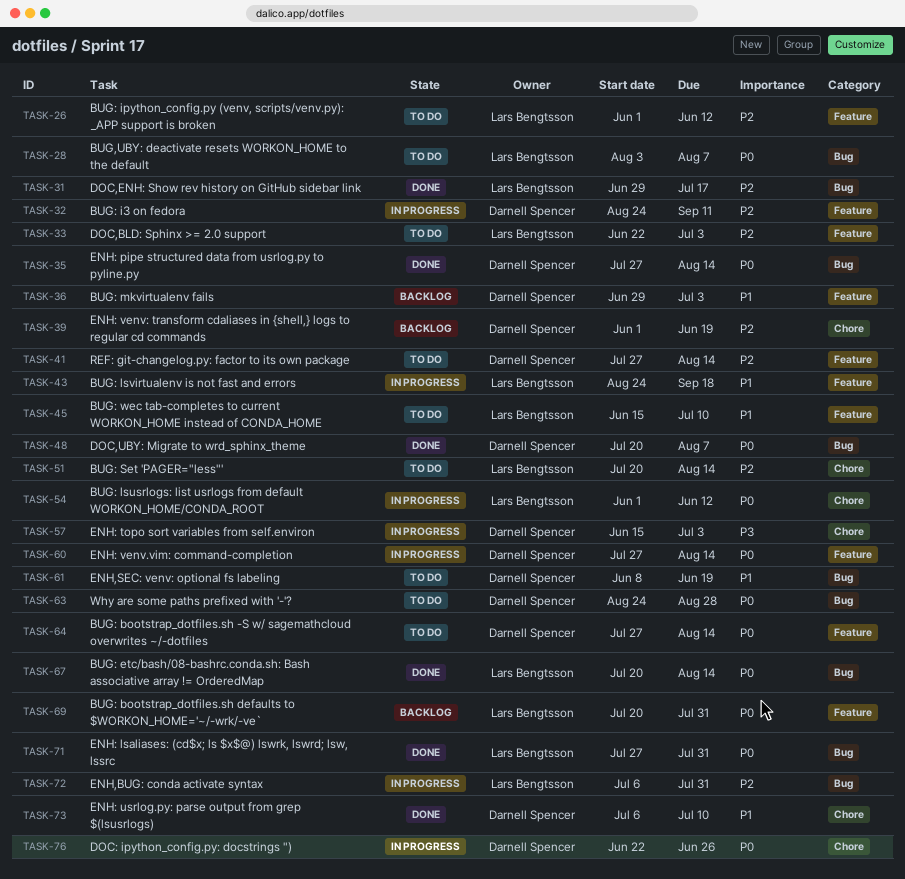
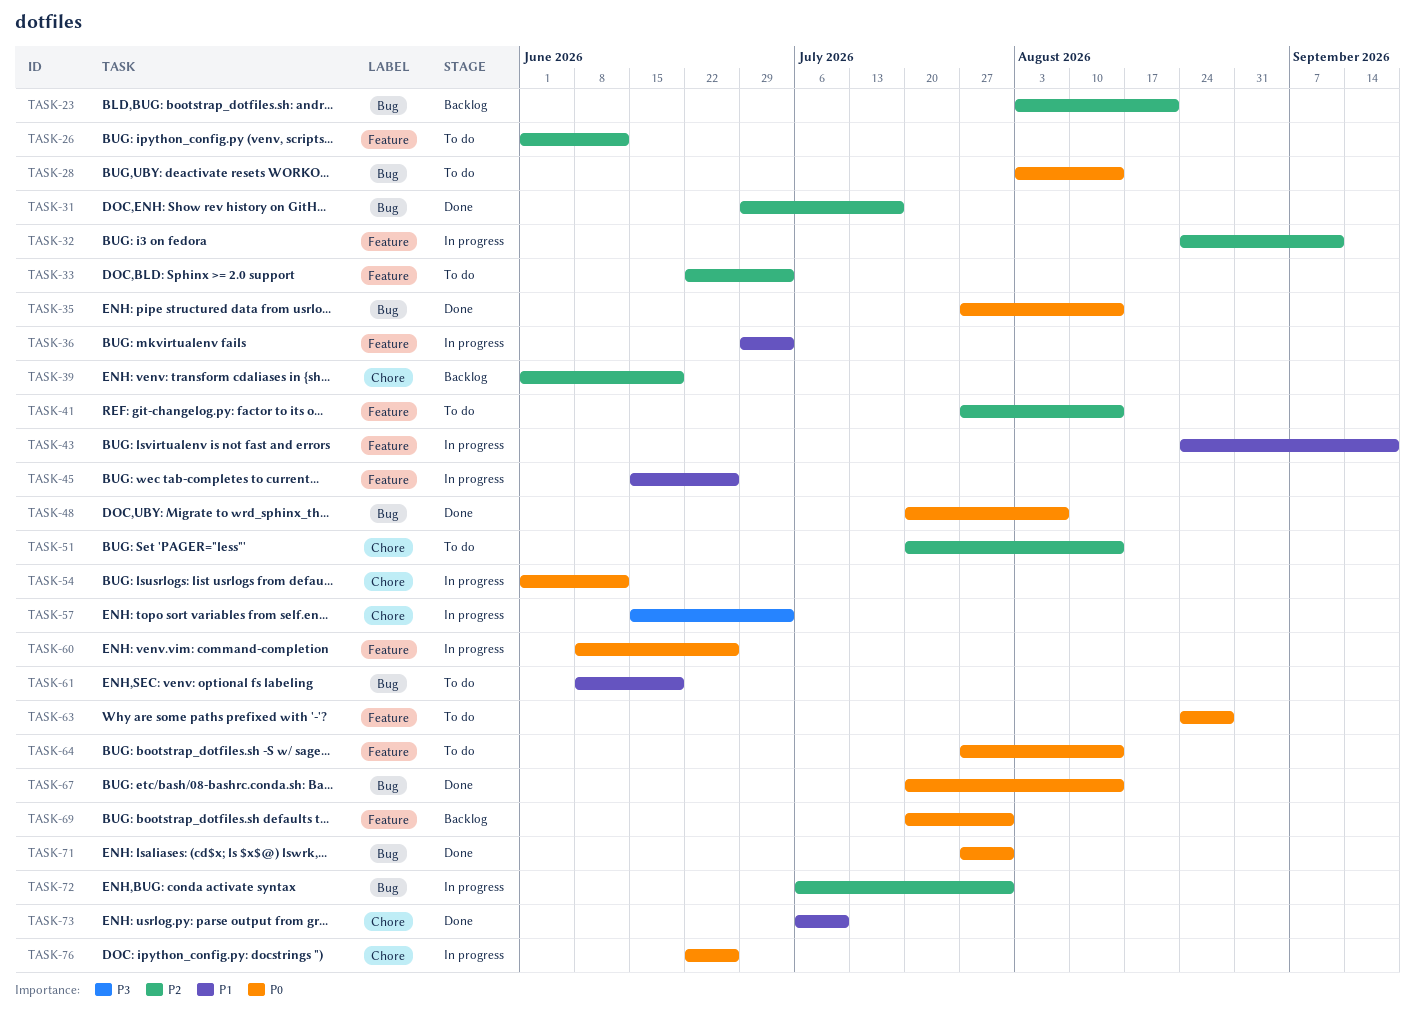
TASK-23: none -> present
TASK-28, due: Aug 7 -> Aug 14
TASK-36, status: Backlog -> In progress
TASK-45, status: To do -> In progress
TASK-45, due: Jul 10 -> Jun 26
TASK-60, start: Jul 27 -> Jun 8
TASK-60, due: Aug 14 -> Jun 26
TASK-63, label: Bug -> Feature

